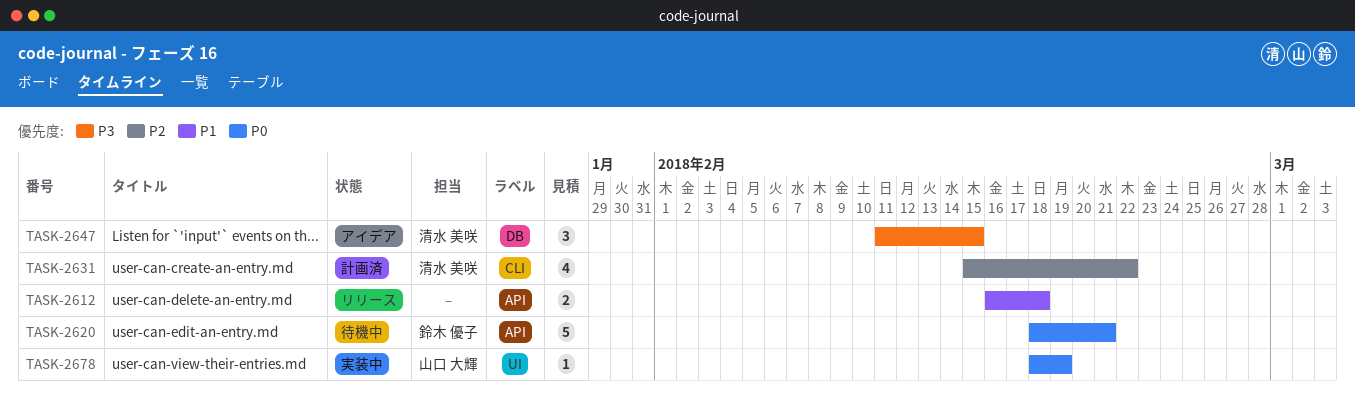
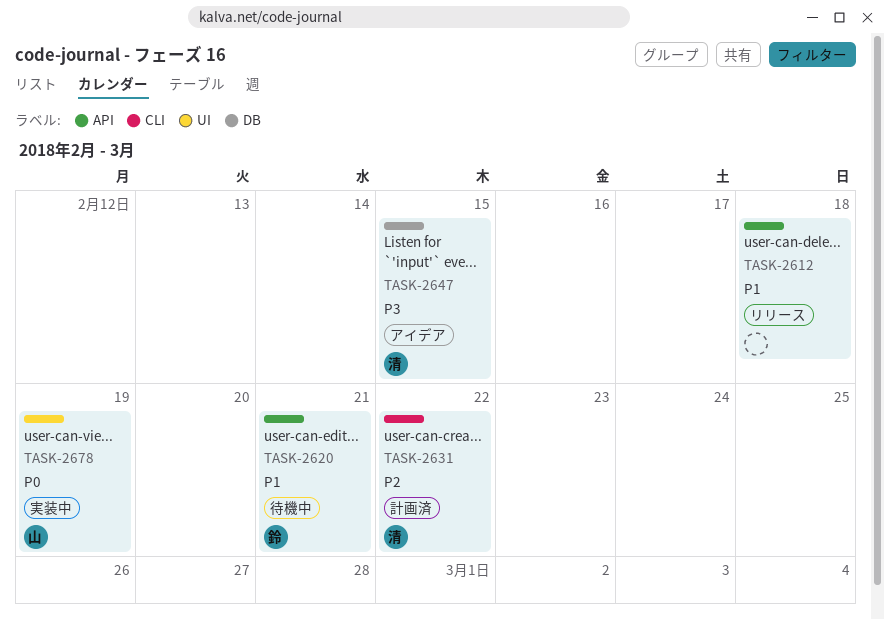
TASK-2620, priority: P0 -> P1

